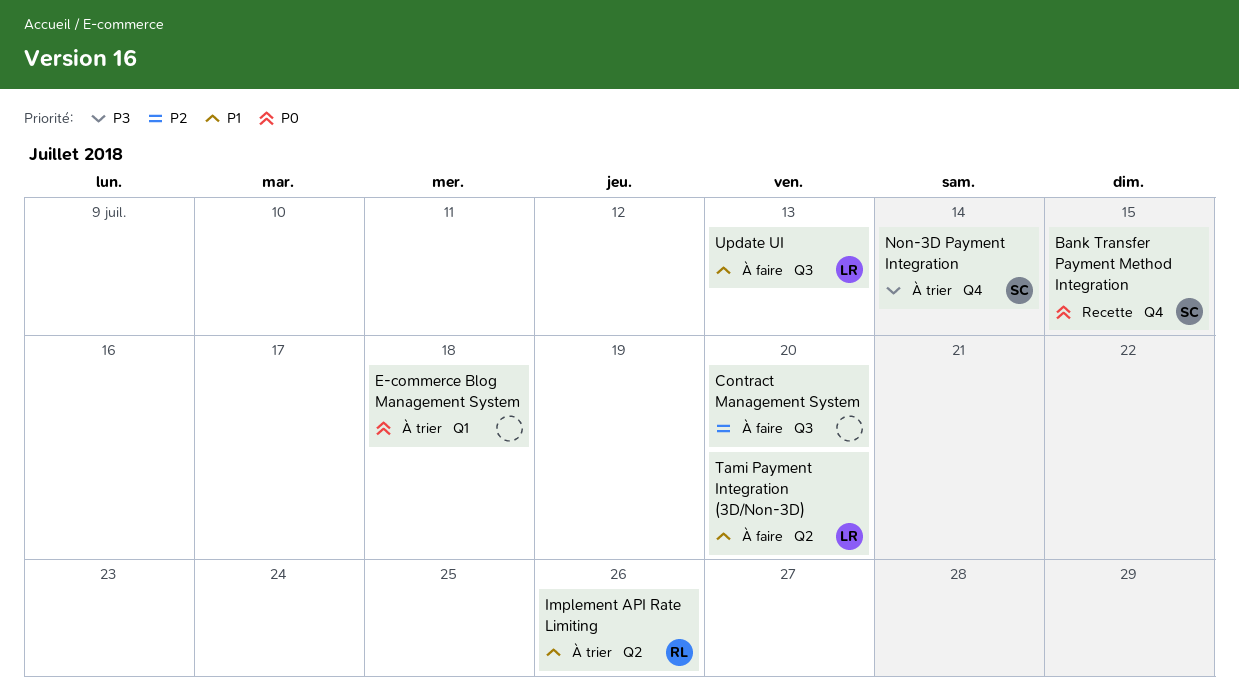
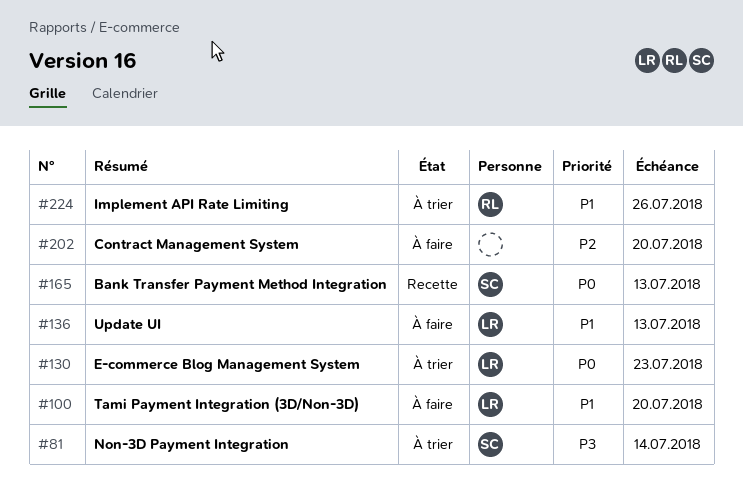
Bank Transfer Payment Method Integration, due: Jul 15 -> Jul 13
E-commerce Blog Management System, owner: none -> LR
E-commerce Blog Management System, due: Jul 18 -> Jul 23

